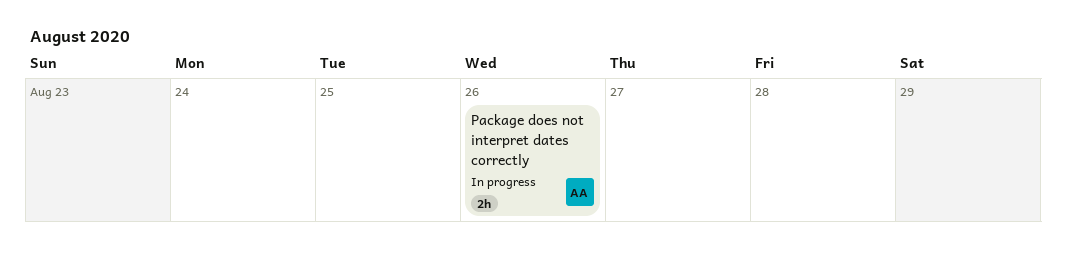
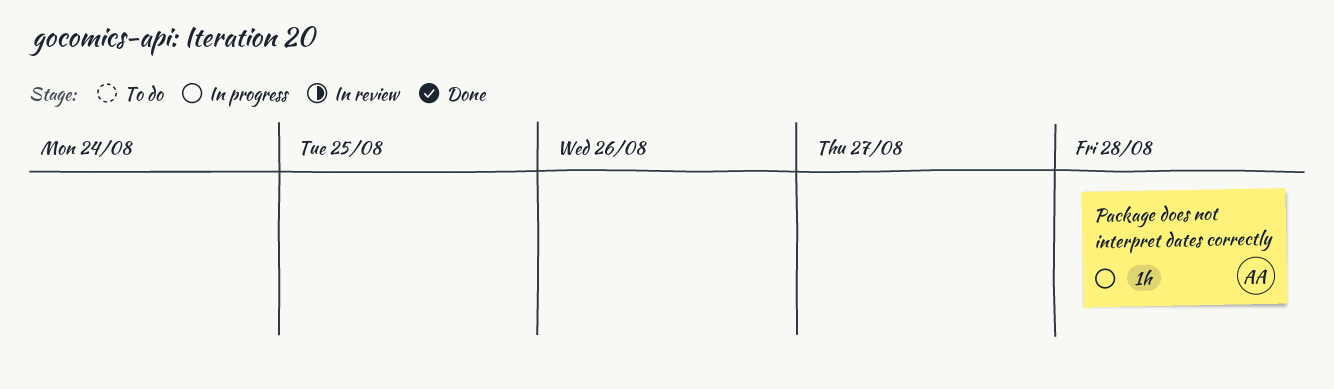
Package does not interpret dates correctly, estimate: 2h -> 1h
Package does not interpret dates correctly, due: Aug 26 -> Aug 28

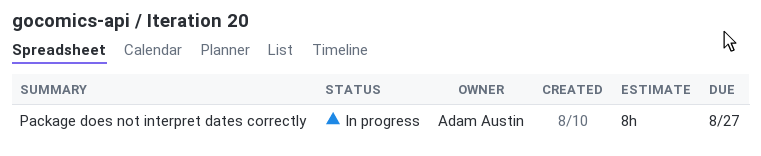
Package does not interpret dates correctly, estimate: 1h -> 8h
Package does not interpret dates correctly, due: Aug 28 -> Aug 27

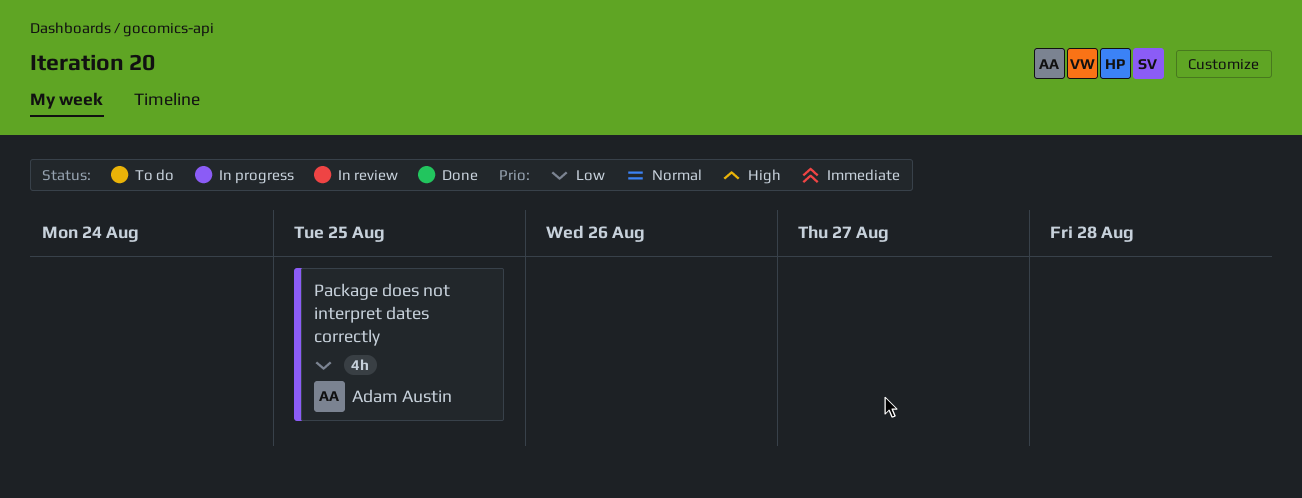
Package does not interpret dates correctly, estimate: 8h -> 4h
Package does not interpret dates correctly, due: Aug 27 -> Aug 25

